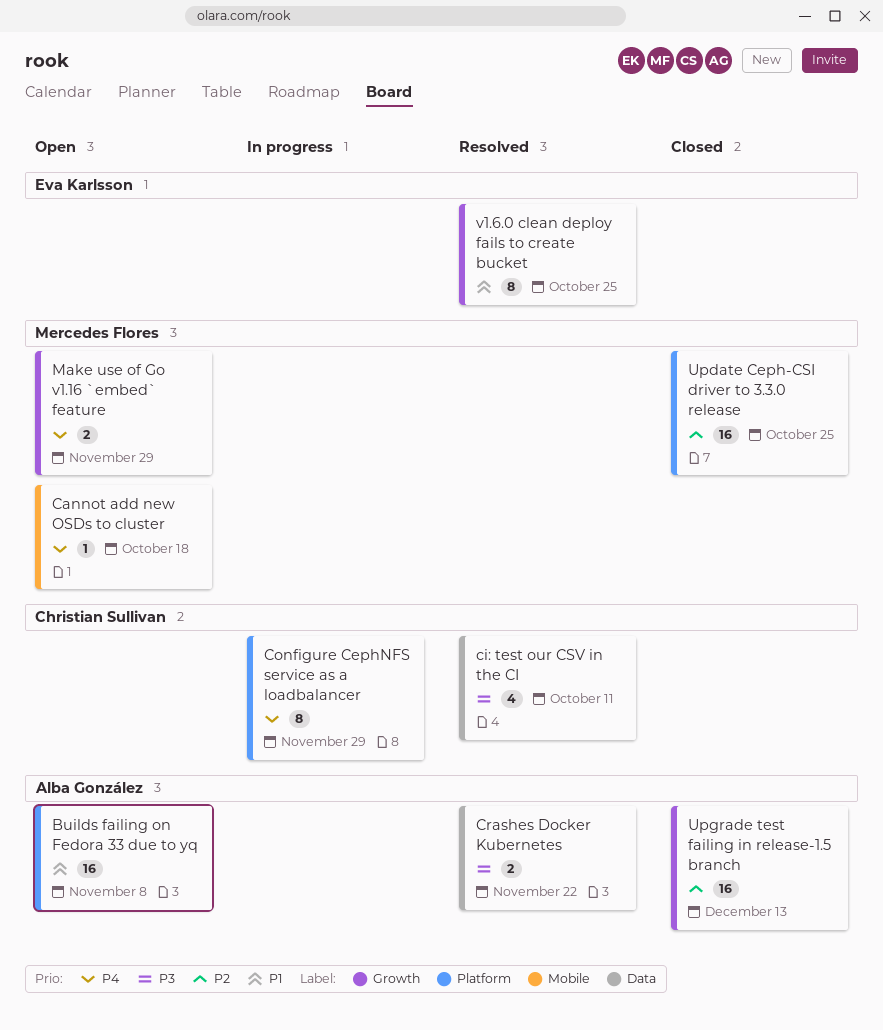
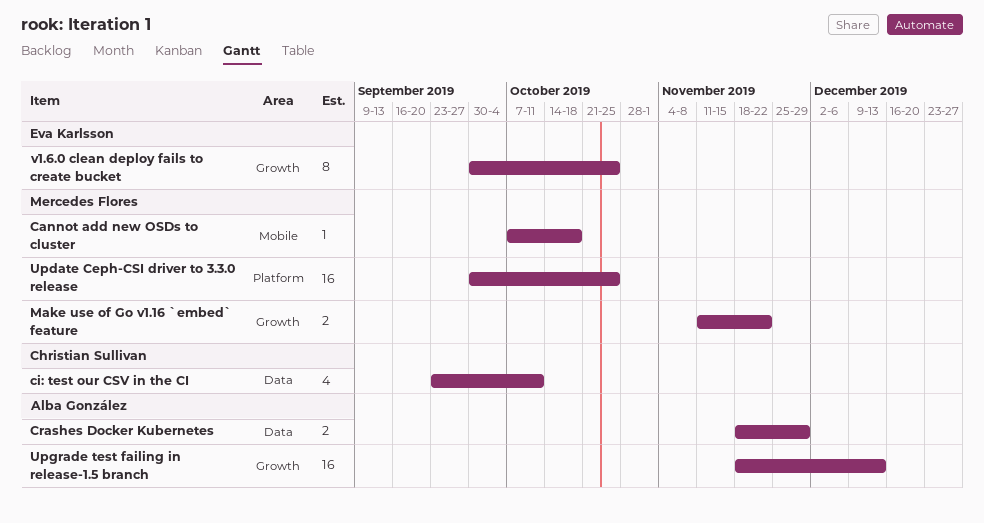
Builds failing on Fedora 33 due to yq: present -> none
Configure CephNFS service as a loadbalancer: present -> none
Crashes Docker Kubernetes, due: Nov 22 -> Nov 29
Make use of Go v1.16 `embed` feature, due: Nov 29 -> Nov 22

